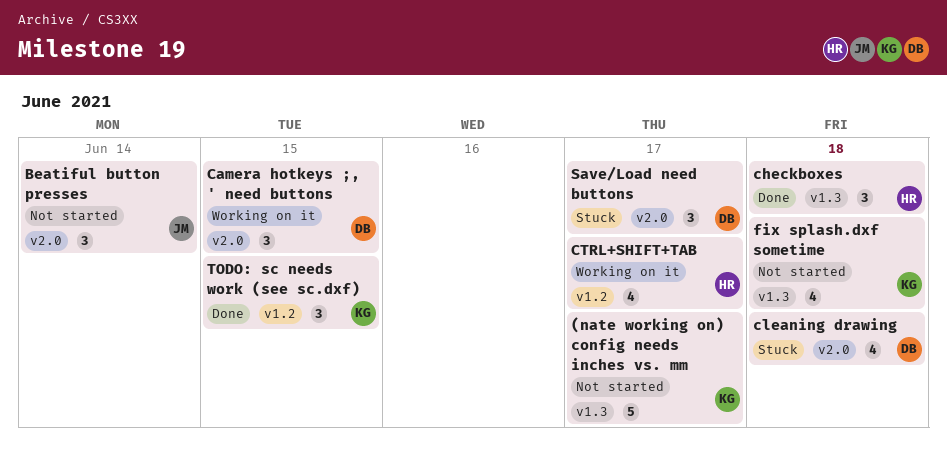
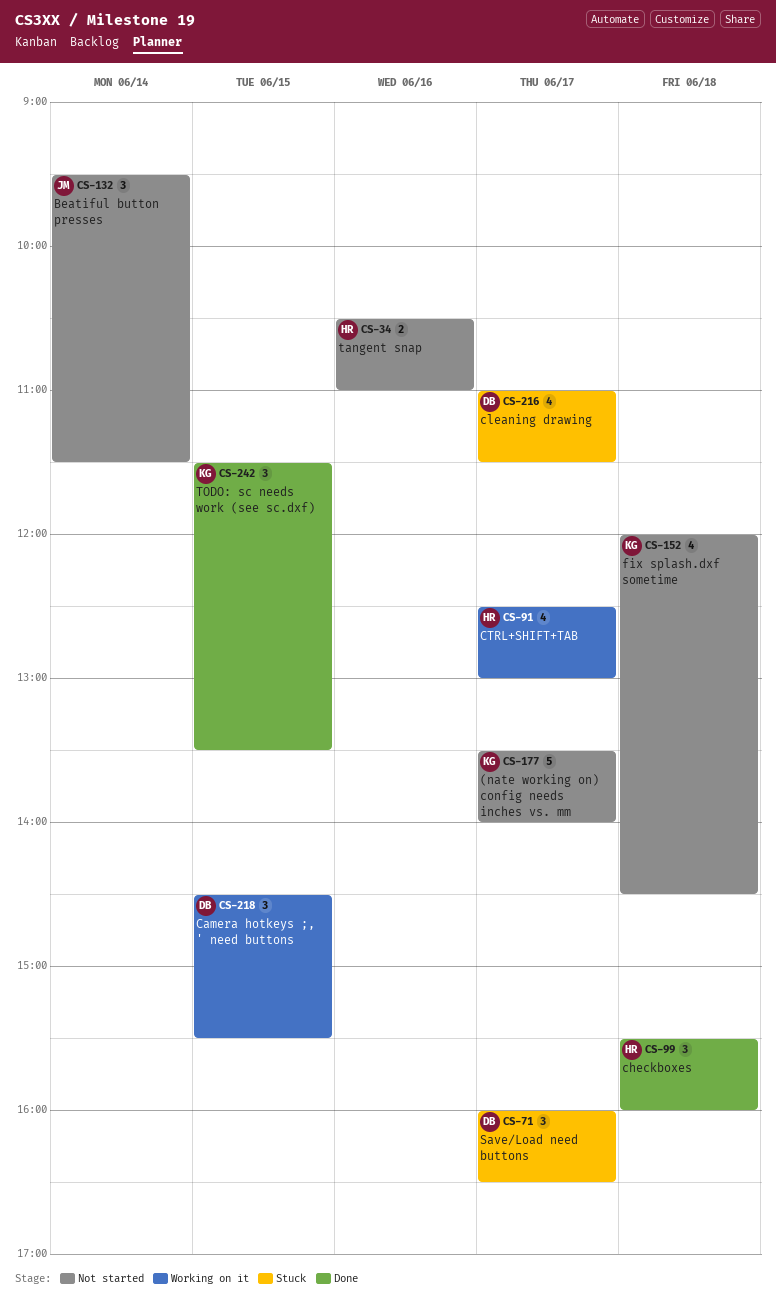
cleaning drawing, day: Jun 18 -> Jun 17
tangent snap: none -> present

